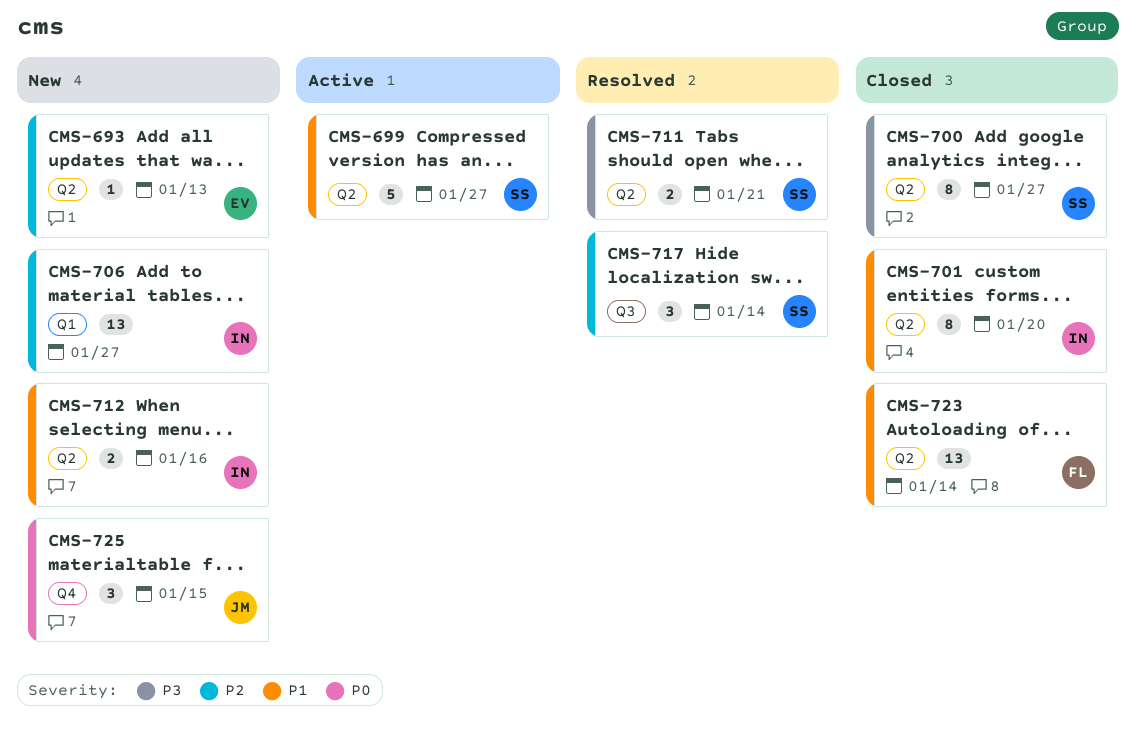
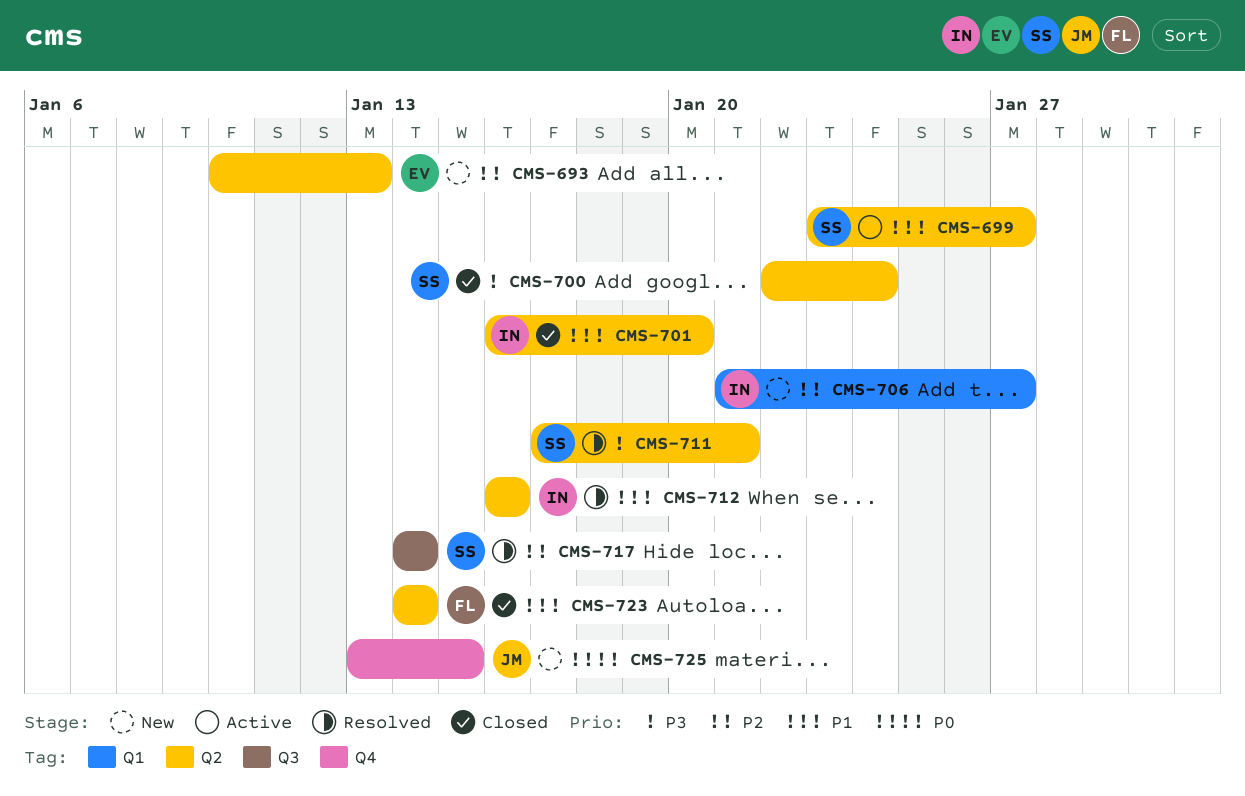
CMS-700, due: Jan 27 -> Jan 24
CMS-712, status: New -> Resolved

